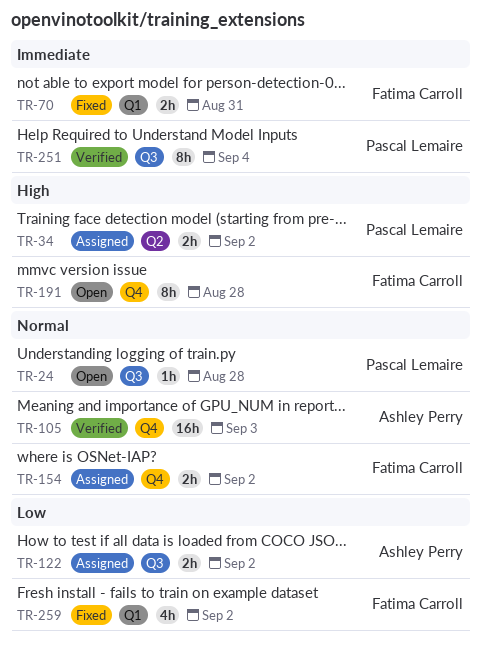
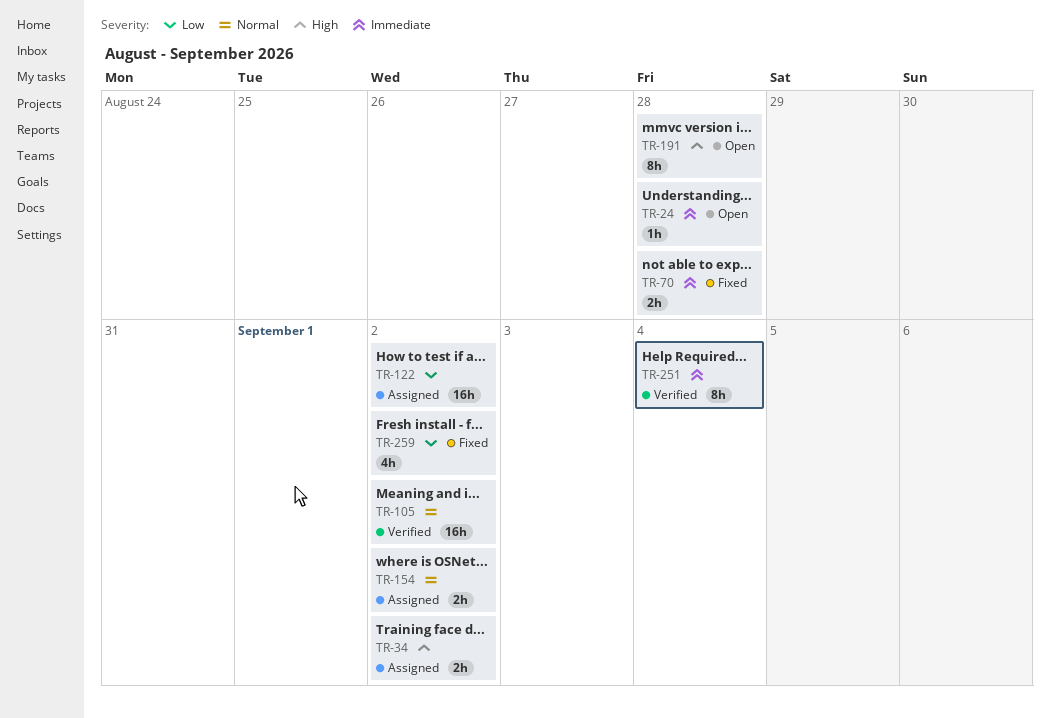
TR-24, priority: Normal -> Immediate
TR-70, due: Aug 31 -> Aug 28
TR-105, due: Sep 3 -> Sep 2
TR-122, estimate: 2h -> 16h

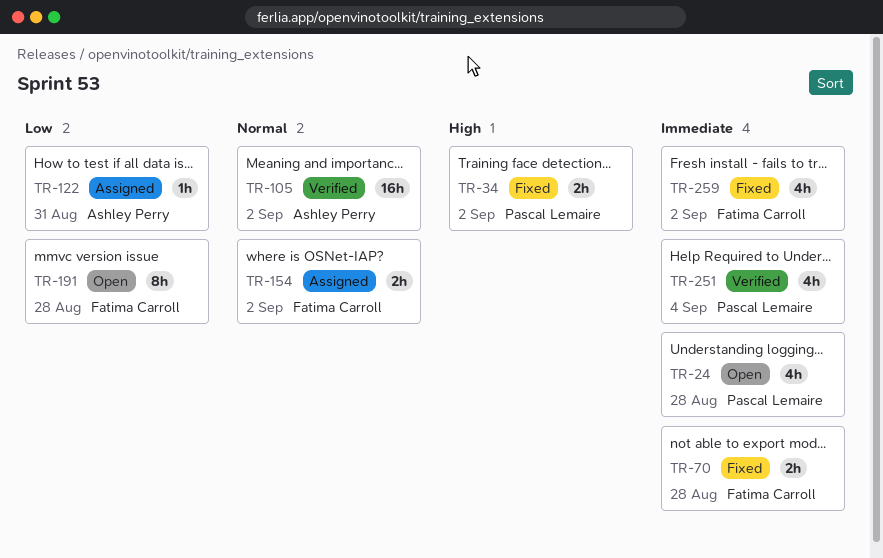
TR-24, estimate: 1h -> 4h
TR-34, status: Assigned -> Fixed
TR-122, estimate: 16h -> 1h
TR-122, due: Sep 2 -> Aug 31
TR-191, priority: High -> Low
TR-251, estimate: 8h -> 4h
TR-259, priority: Low -> Immediate

